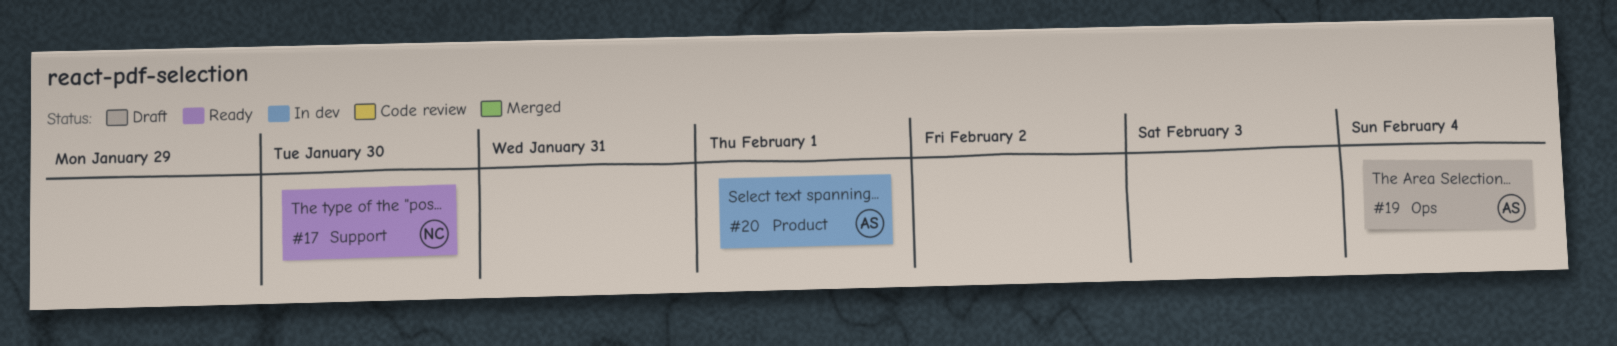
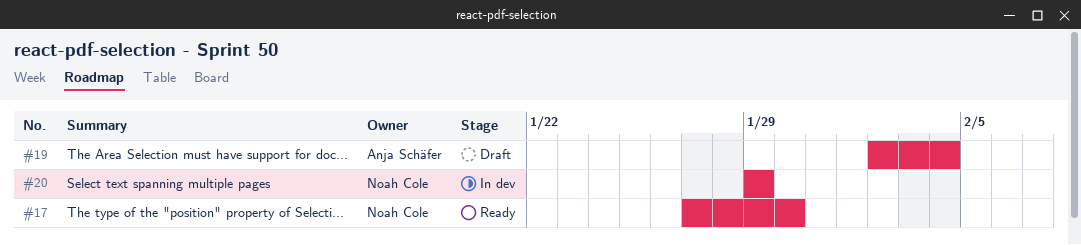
#20, owner: Anja Schäfer -> Noah Cole
#20, due: Feb 1 -> Jan 29

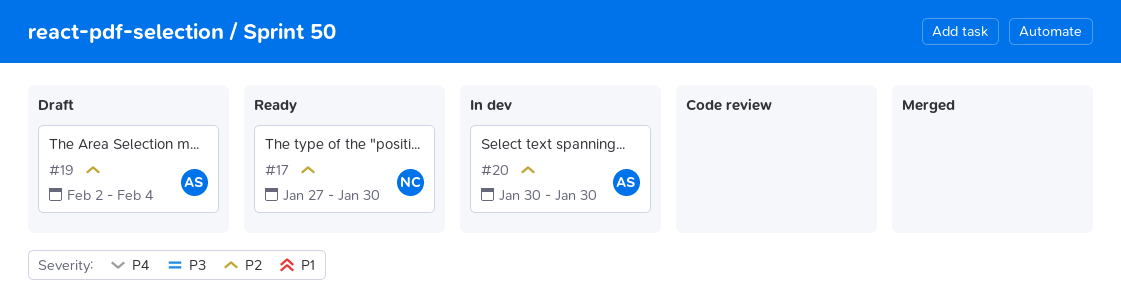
#20, owner: Noah Cole -> Anja Schäfer
#20, start: Jan 29 -> Jan 30
#20, due: Jan 29 -> Jan 30

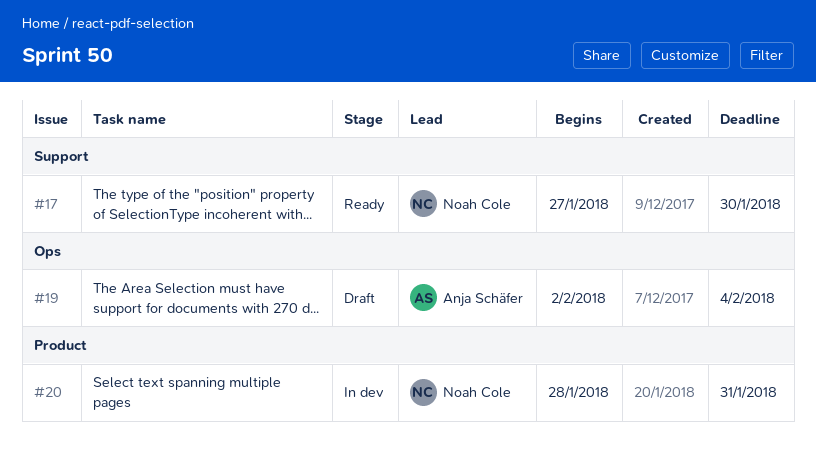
#20, owner: Anja Schäfer -> Noah Cole
#20, start: Jan 30 -> Jan 28
#20, due: Jan 30 -> Jan 31

